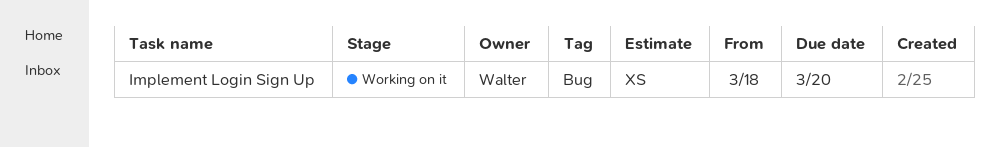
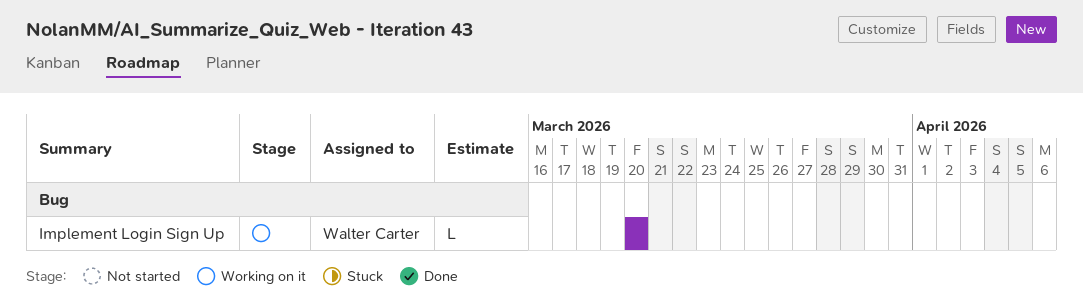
Implement Login Sign Up, estimate: XS -> L
Implement Login Sign Up, start: Mar 18 -> Mar 20

